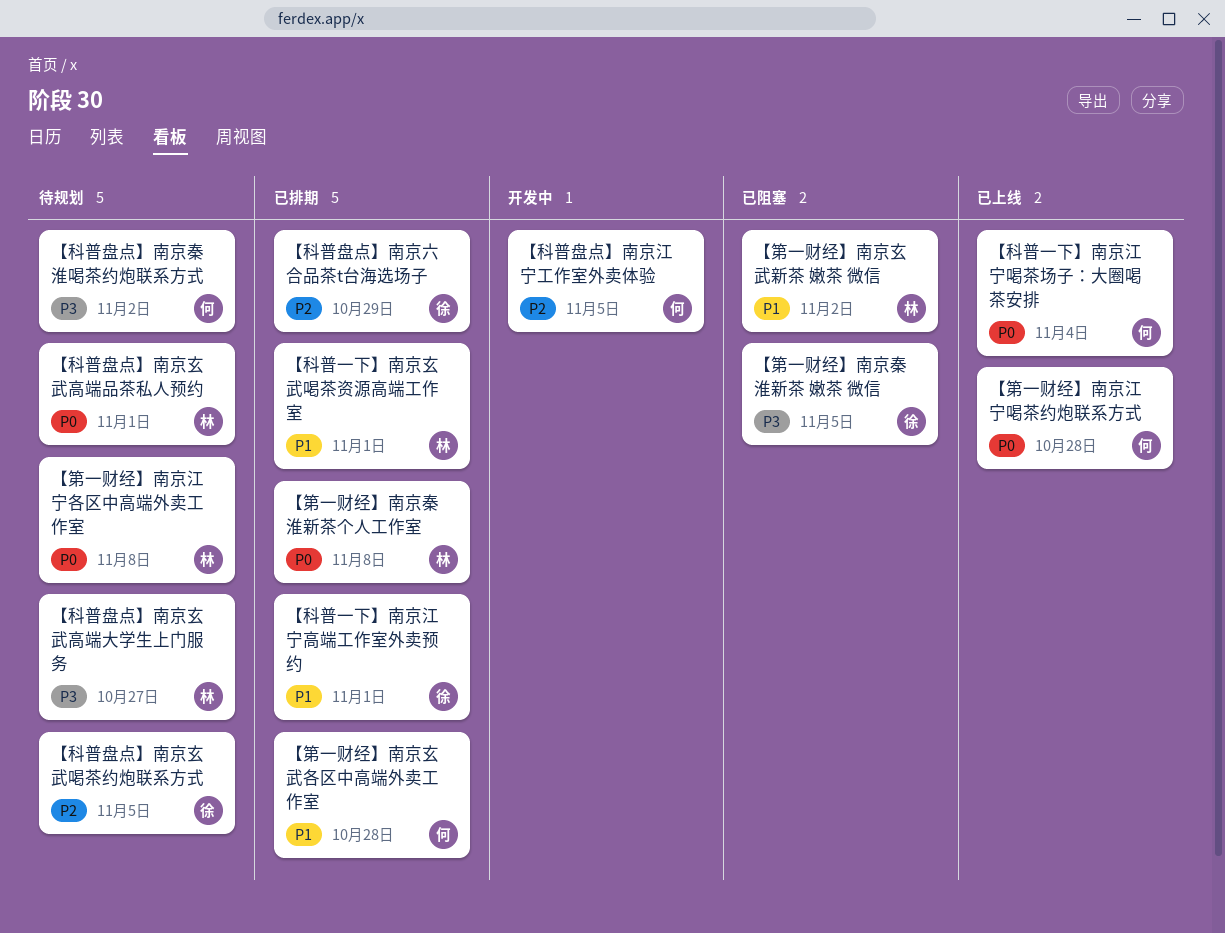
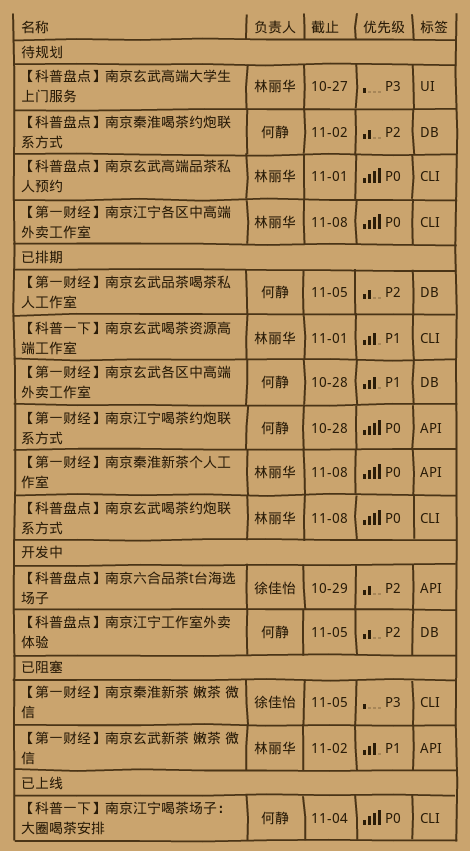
【科普一下】南京江宁高端工作室外卖预约: present -> none
【科普盘点】南京六合品茶t台海选场子, status: 已排期 -> 开发中
【科普盘点】南京玄武喝茶约炮联系方式, status: 待规划 -> 已排期
【科普盘点】南京玄武喝茶约炮联系方式, owner: 徐佳怡 -> 林丽华
【科普盘点】南京玄武喝茶约炮联系方式, priority: P2 -> P0
【科普盘点】南京玄武喝茶约炮联系方式, due: Nov 5 -> Nov 8
【科普盘点】南京秦淮喝茶约炮联系方式, priority: P3 -> P2
【第一财经】南京江宁喝茶约炮联系方式, status: 已上线 -> 已排期
【第一财经】南京玄武品茶喝茶私人工作室: none -> present

